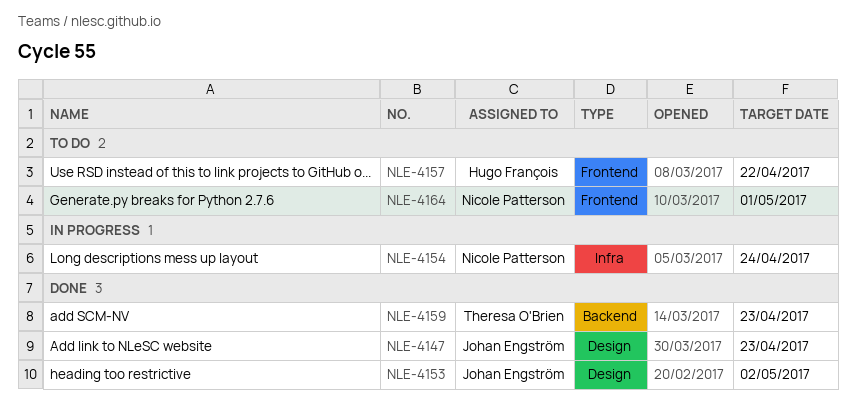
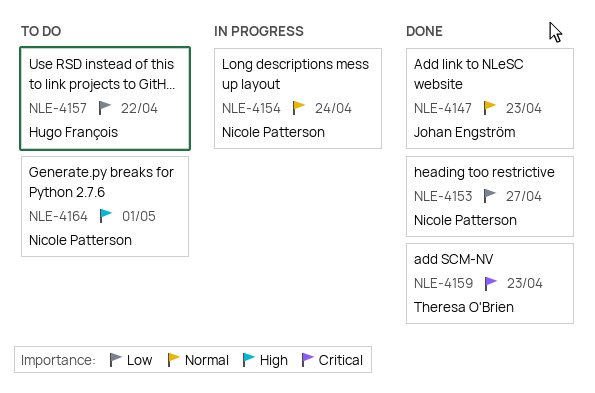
NLE-4153, owner: Johan Engström -> Nicole Patterson
NLE-4153, due: May 2 -> Apr 27

